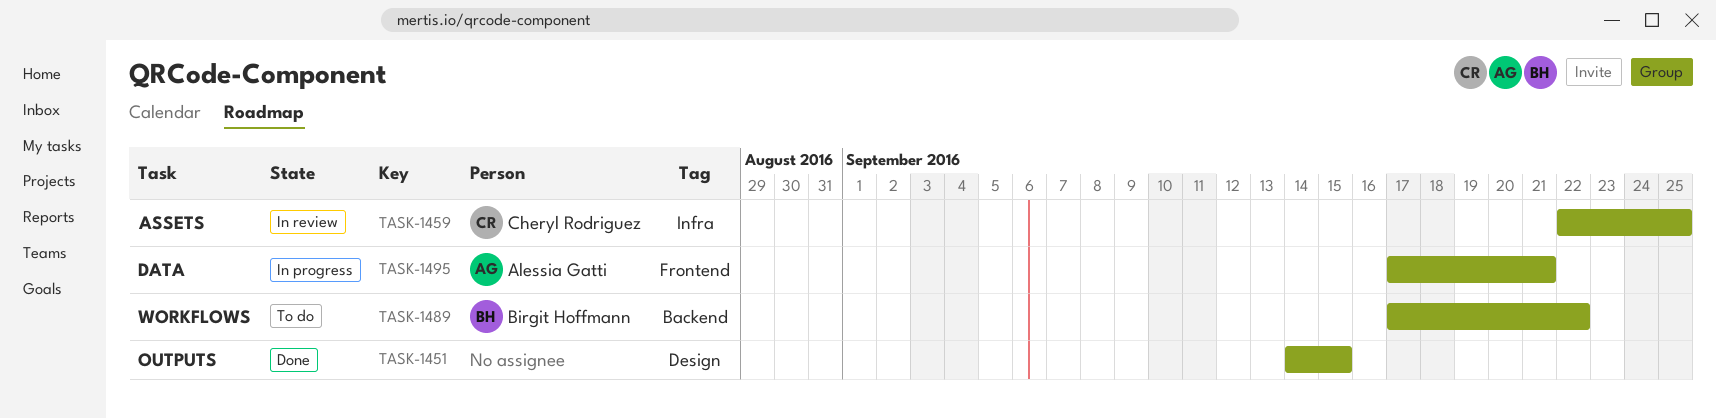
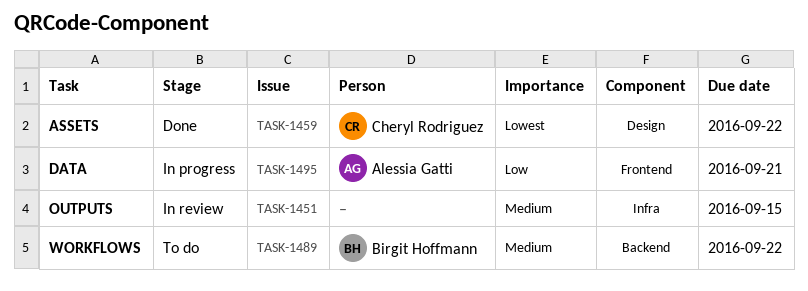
TASK-1451, status: Done -> In review
TASK-1451, label: Design -> Infra
TASK-1459, status: In review -> Done
TASK-1459, label: Infra -> Design
TASK-1459, due: Sep 25 -> Sep 22

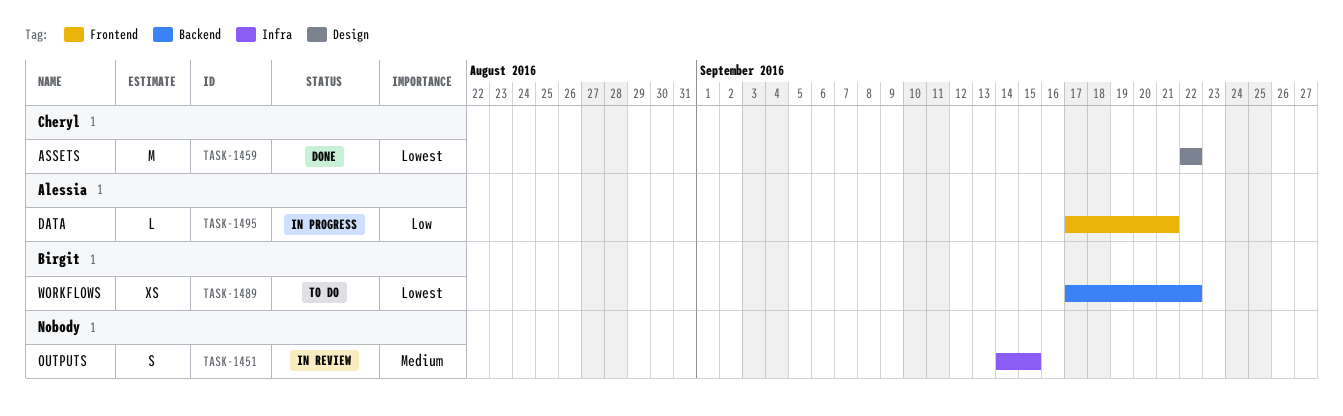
TASK-1489, priority: Medium -> Lowest

